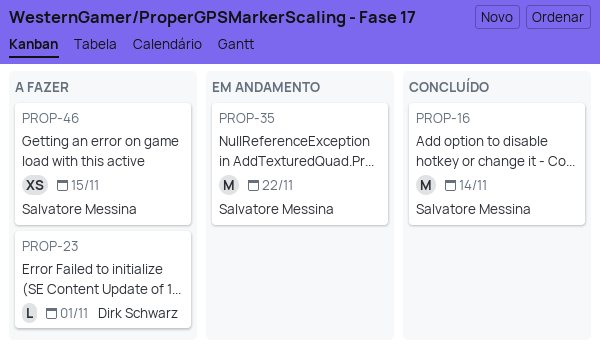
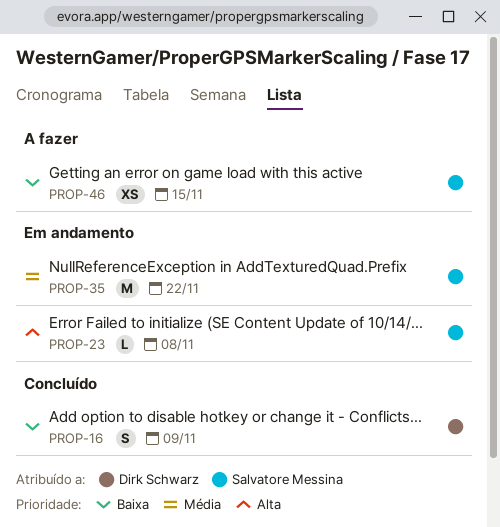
PROP-16, owner: Salvatore Messina -> Dirk Schwarz
PROP-16, estimate: M -> S
PROP-16, due: Nov 14 -> Nov 9
PROP-23, status: A fazer -> Em andamento
PROP-23, owner: Dirk Schwarz -> Salvatore Messina
PROP-23, due: Nov 1 -> Nov 8

